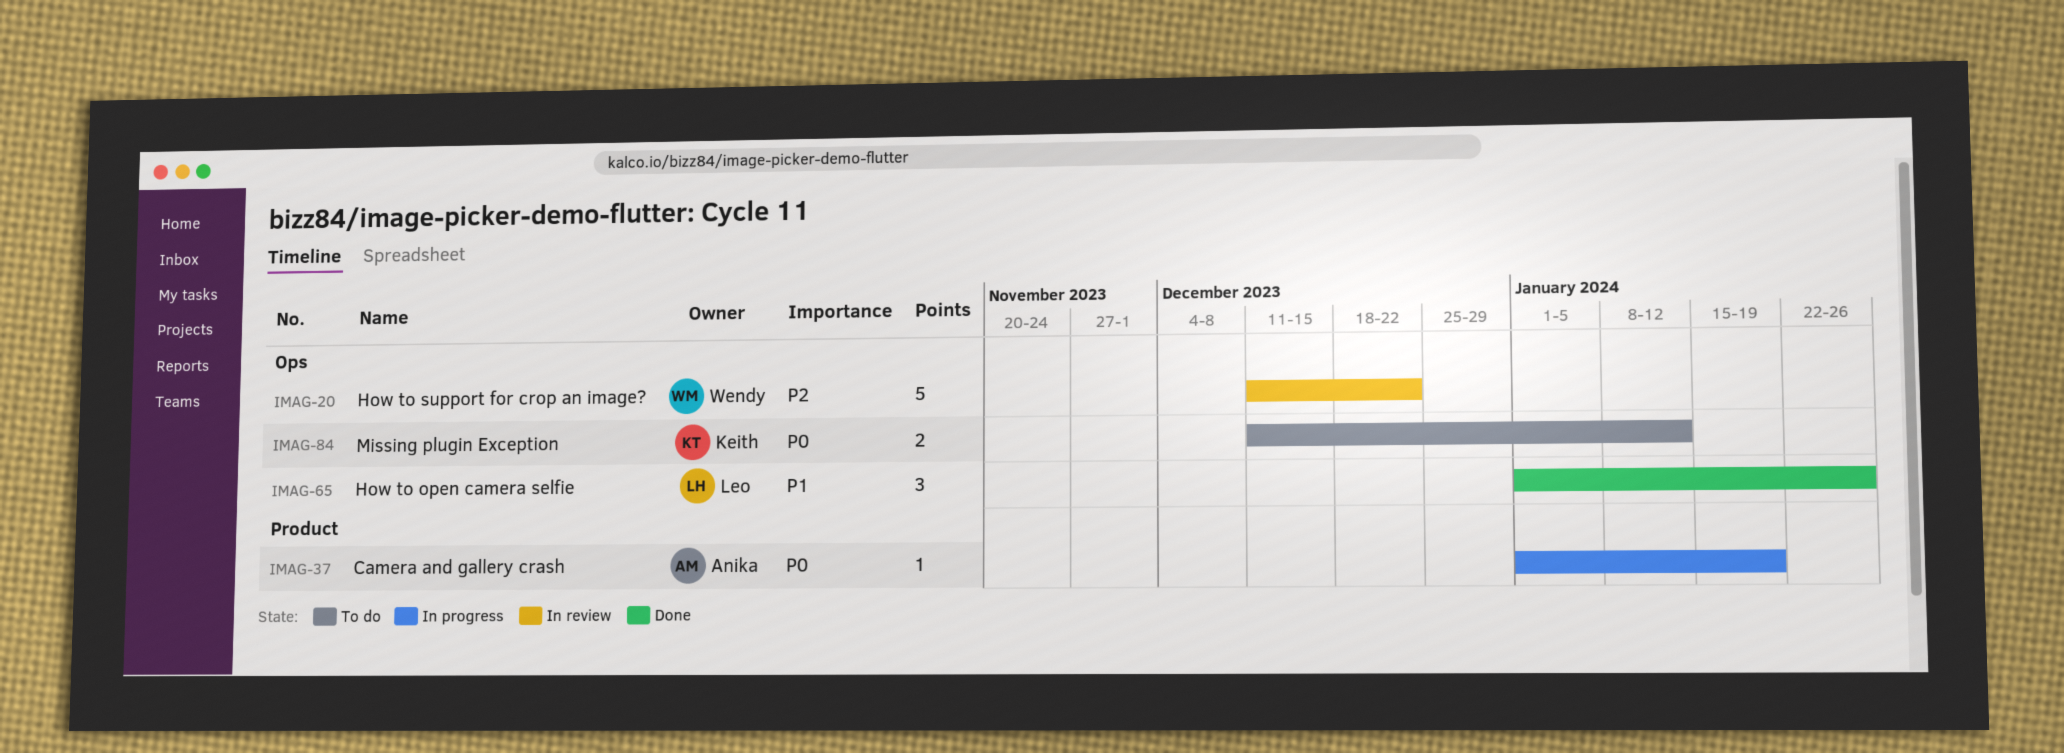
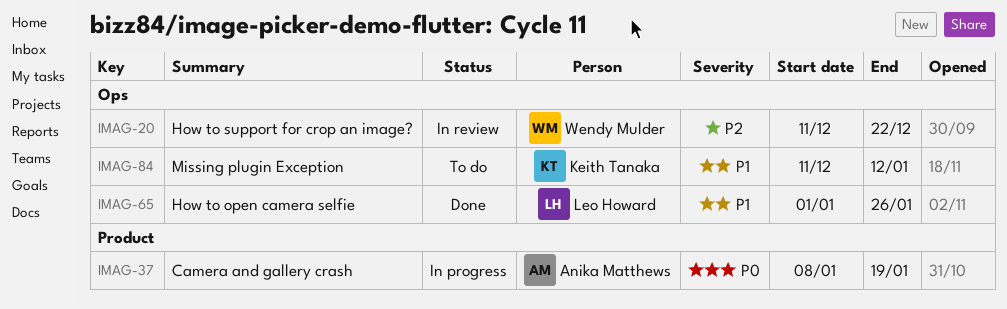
IMAG-37, start: Jan 1 -> Jan 8
IMAG-84, priority: P0 -> P1

